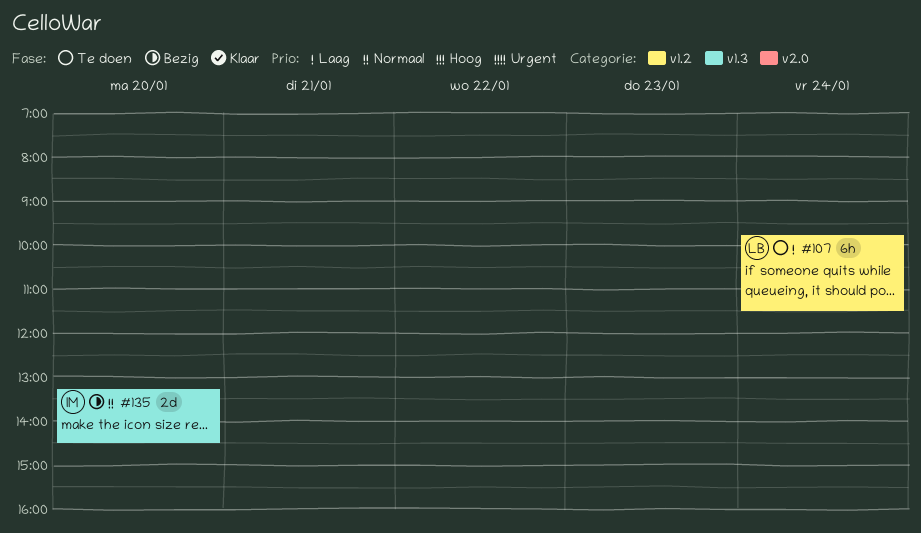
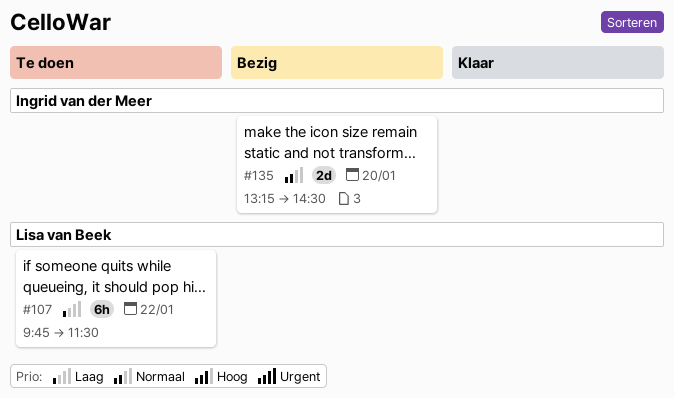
#107, day: Jan 24 -> Jan 22

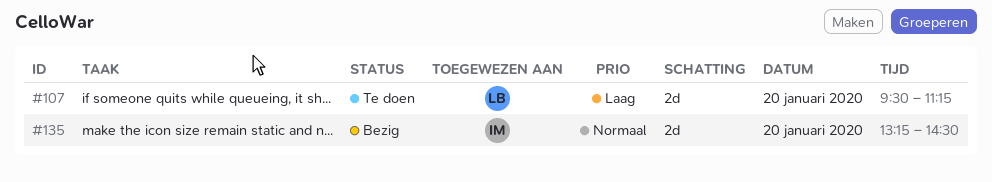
#107, estimate: 6h -> 2d
#107, day: Jan 22 -> Jan 20
#107, begins: 09:45 -> 09:30
#107, ends: 11:30 -> 11:15

